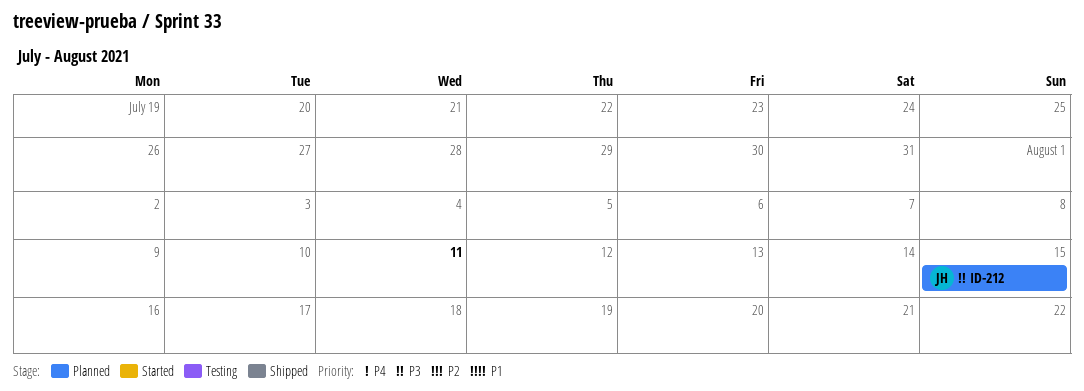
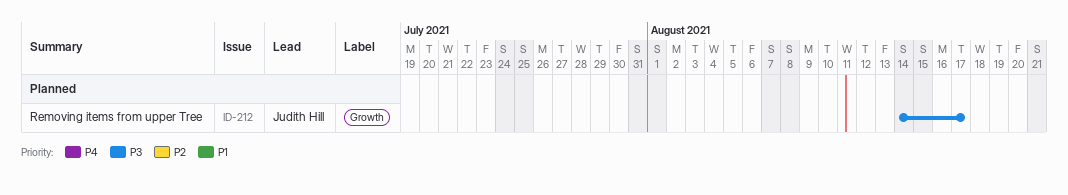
ID-212, start: Aug 15 -> Aug 14
ID-212, due: Aug 15 -> Aug 17

